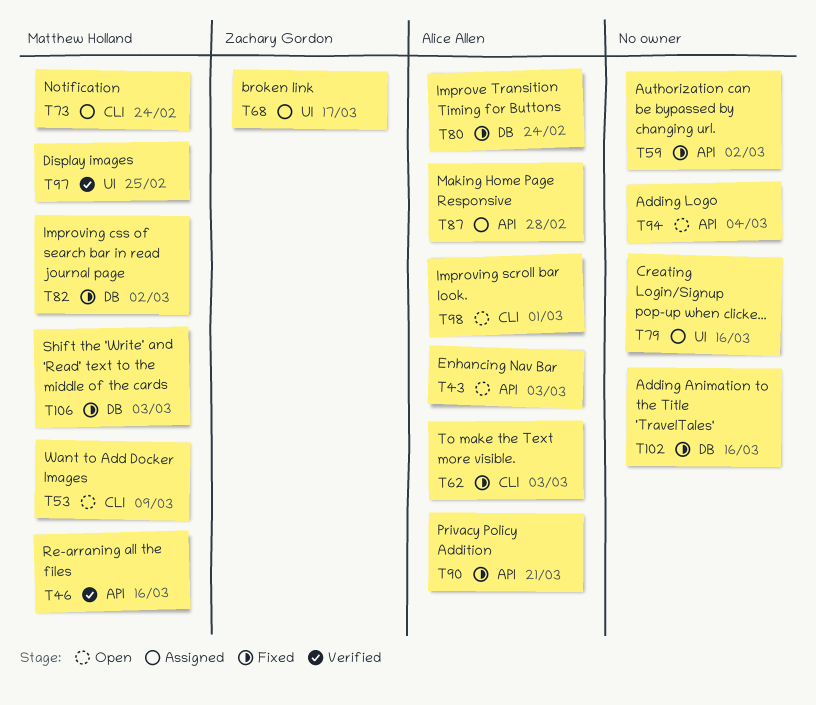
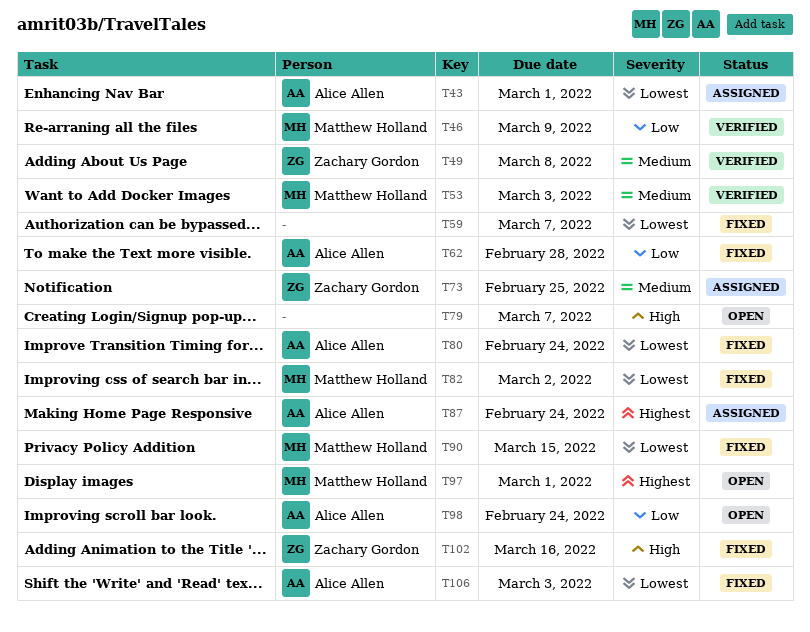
T43, status: Open -> Assigned
T43, due: Mar 3 -> Mar 1
T46, due: Mar 16 -> Mar 9
T49: none -> present
T53, status: Open -> Verified
T53, due: Mar 9 -> Mar 3
T59, due: Mar 2 -> Mar 7
T62, due: Mar 3 -> Feb 28
T68: present -> none
T73, owner: Matthew Holland -> Zachary Gordon
T73, due: Feb 24 -> Feb 25
T79, status: Assigned -> Open
T79, due: Mar 16 -> Mar 7
T87, due: Feb 28 -> Feb 24
T90, owner: Alice Allen -> Matthew Holland
T90, due: Mar 21 -> Mar 15
T94: present -> none
T97, status: Verified -> Open
T97, due: Feb 25 -> Mar 1
T98, due: Mar 1 -> Feb 24
T102, owner: none -> Zachary Gordon
T106, owner: Matthew Holland -> Alice Allen

